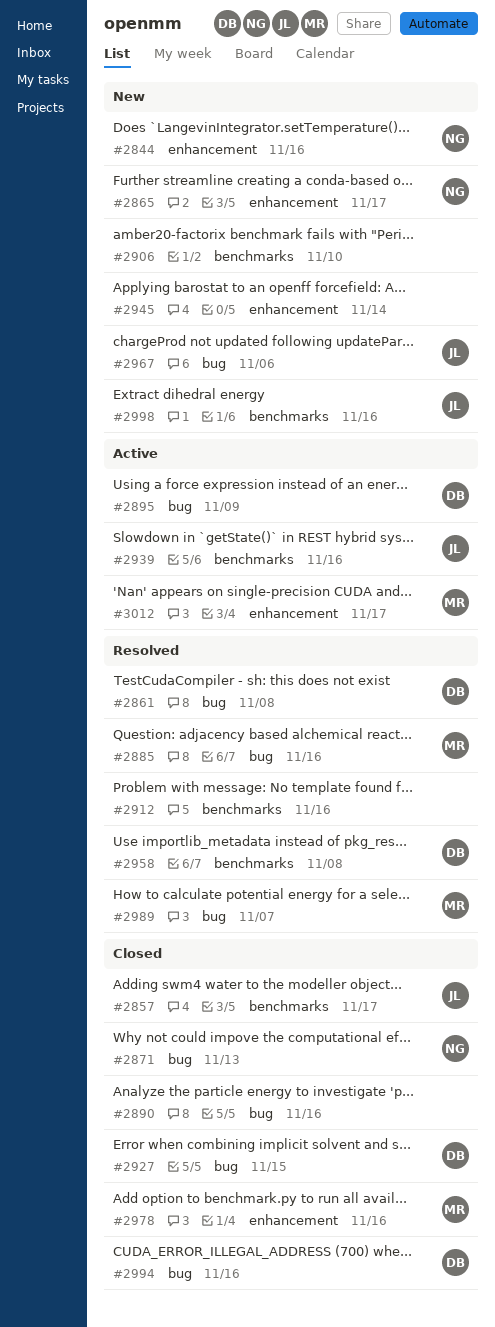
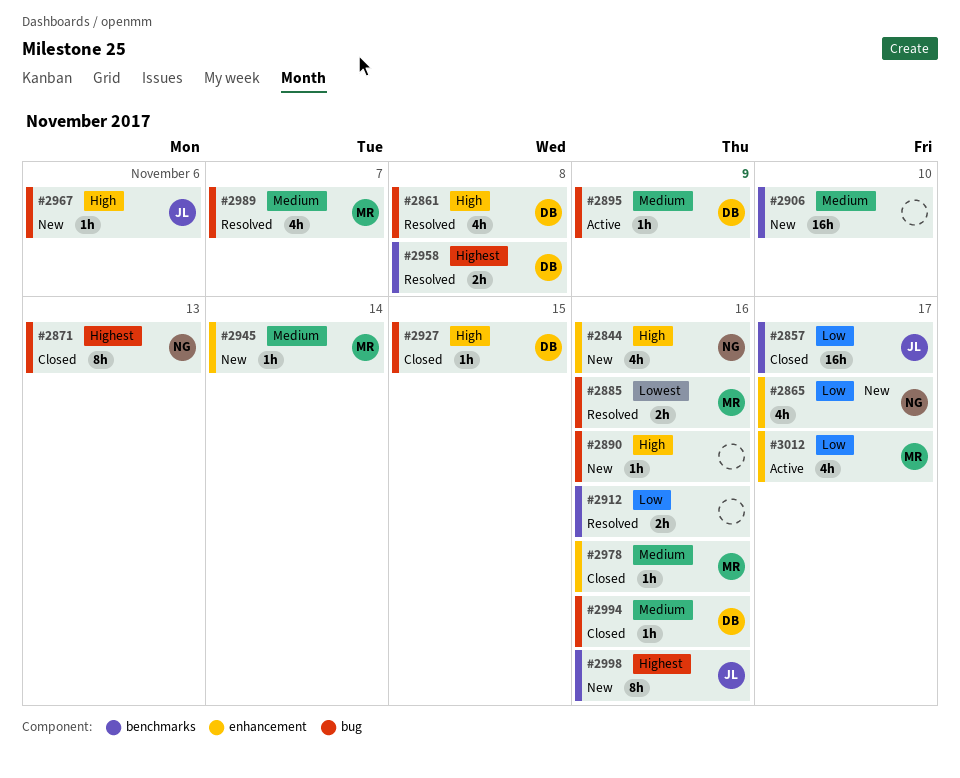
#2890, status: Closed -> New
#2939: present -> none
#2945, owner: none -> MR

